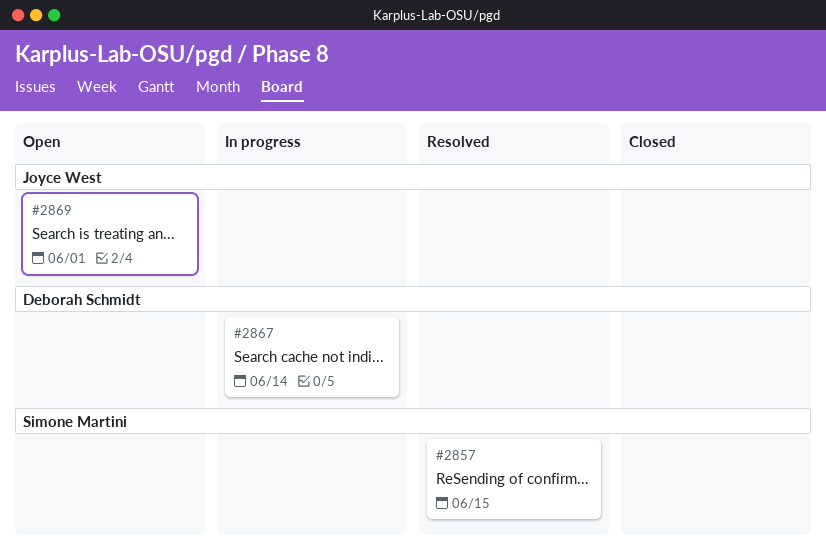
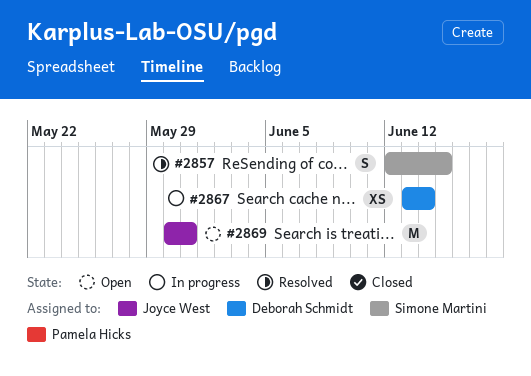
#2869, due: Jun 1 -> May 31

